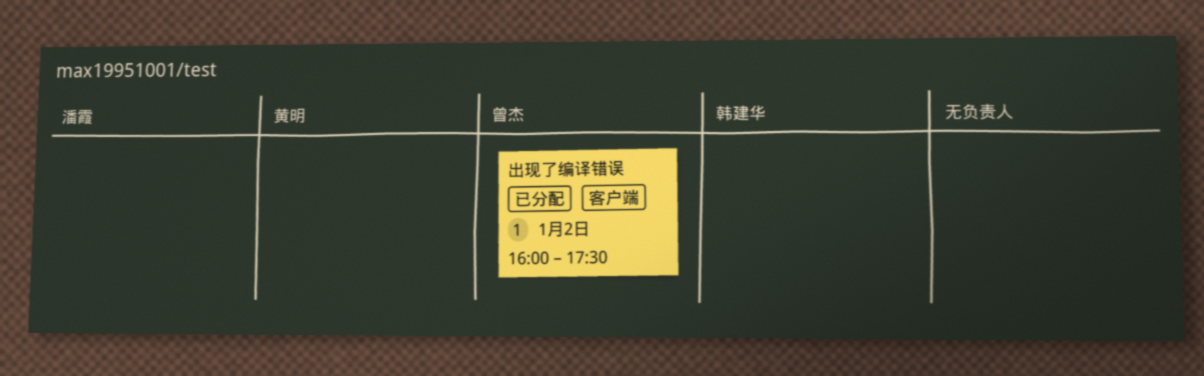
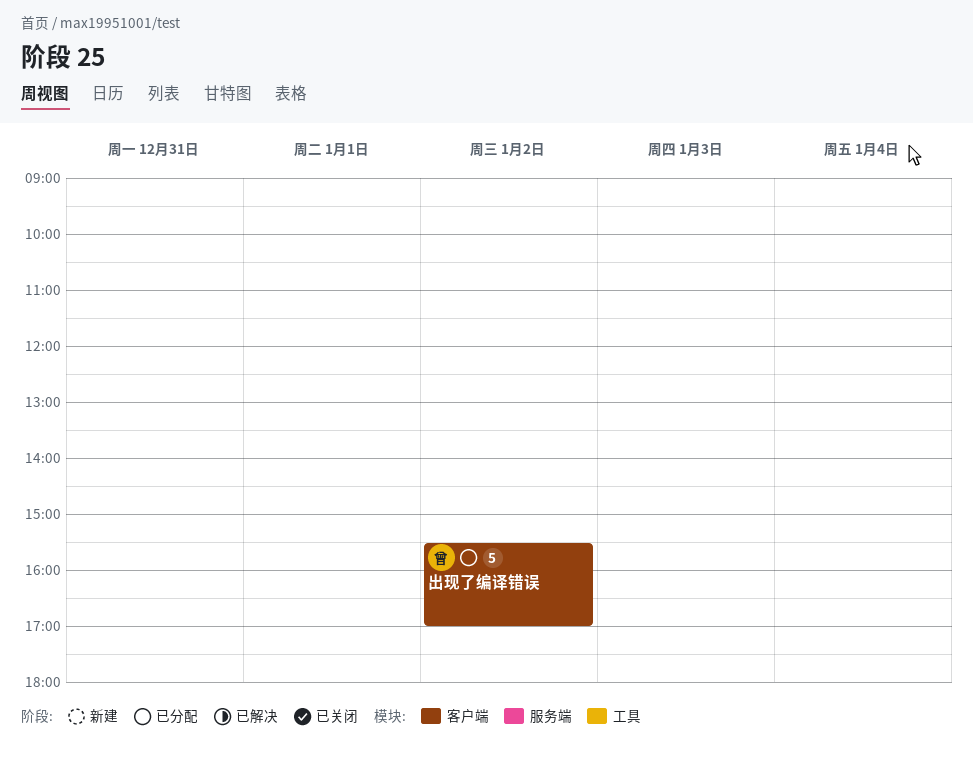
出现了编译错误, estimate: 1 -> 5
出现了编译错误, begins: 16:00 -> 15:30
出现了编译错误, ends: 17:30 -> 17:00

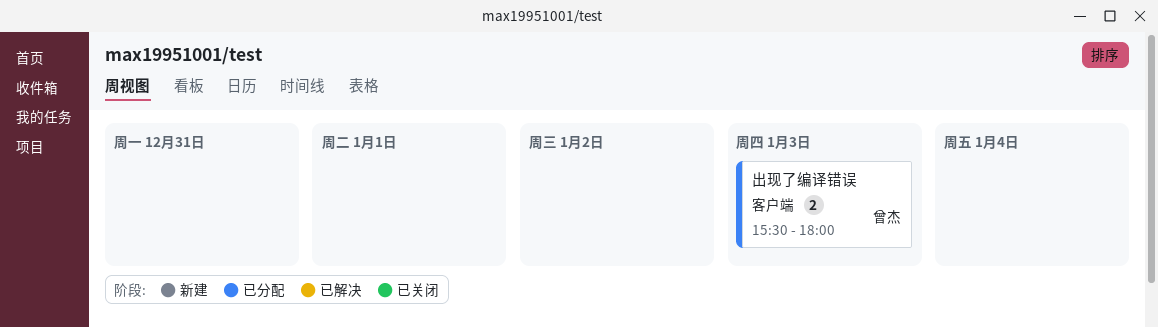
出现了编译错误, estimate: 5 -> 2
出现了编译错误, day: Jan 2 -> Jan 3
出现了编译错误, ends: 17:00 -> 18:00

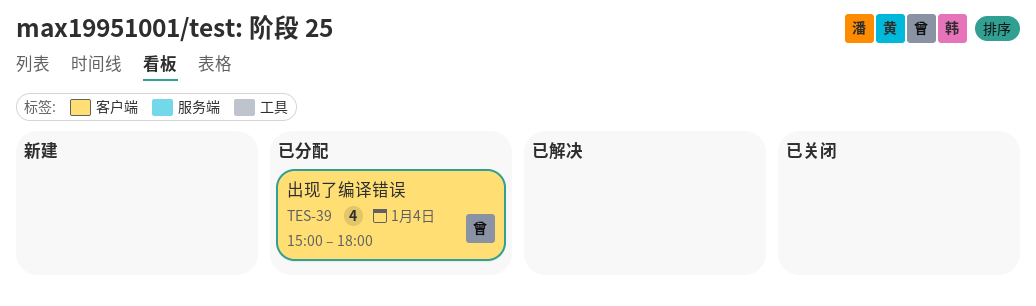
出现了编译错误, estimate: 2 -> 4
出现了编译错误, day: Jan 3 -> Jan 4
出现了编译错误, begins: 15:30 -> 15:00

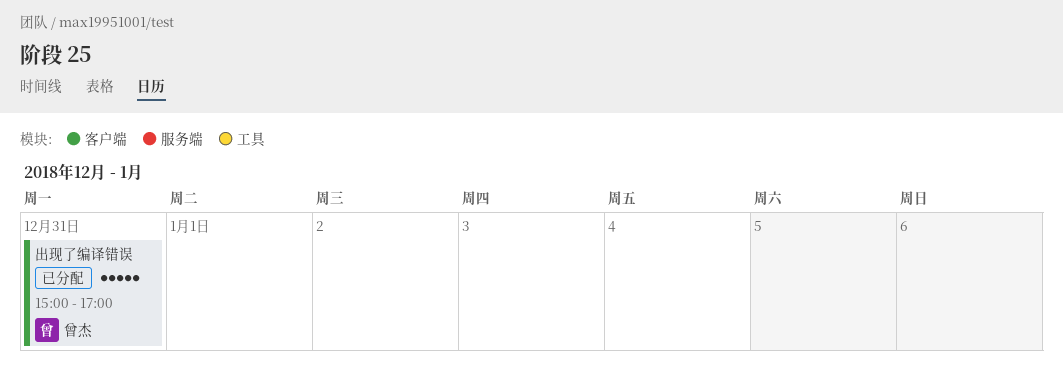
出现了编译错误, estimate: 4 -> 5
出现了编译错误, day: Jan 4 -> Dec 31
出现了编译错误, ends: 18:00 -> 17:00

